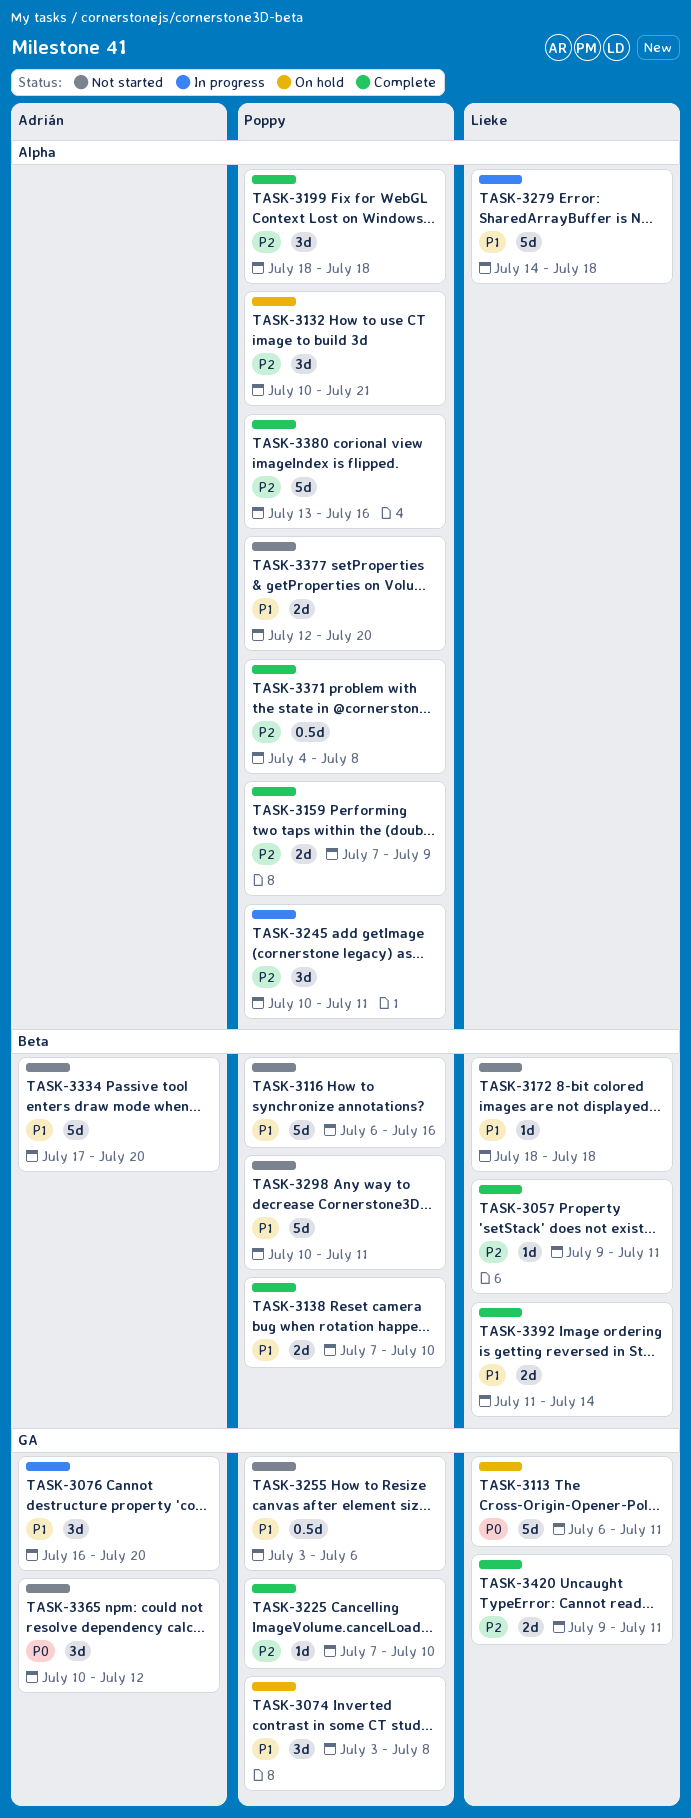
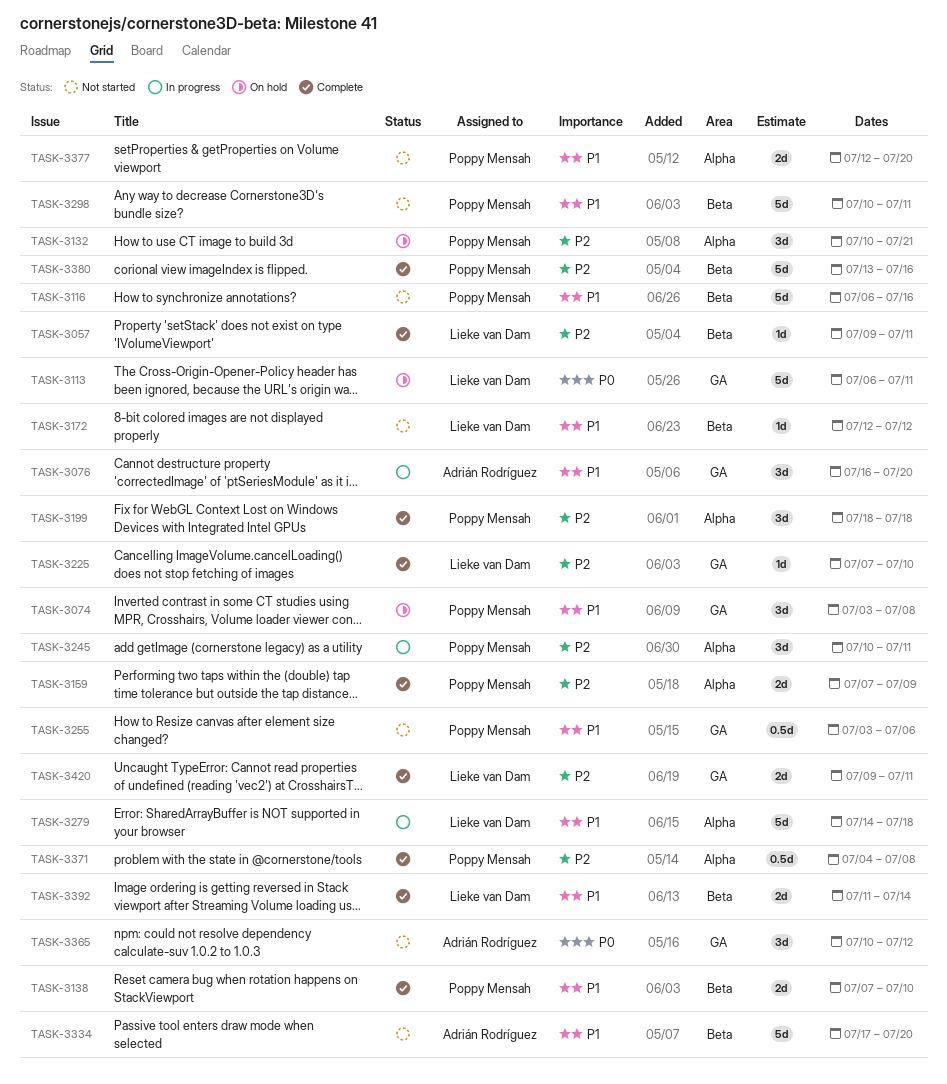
TASK-3172, start: Jul 18 -> Jul 12
TASK-3172, due: Jul 18 -> Jul 12
TASK-3225, owner: Poppy Mensah -> Lieke van Dam
TASK-3380, label: Alpha -> Beta

